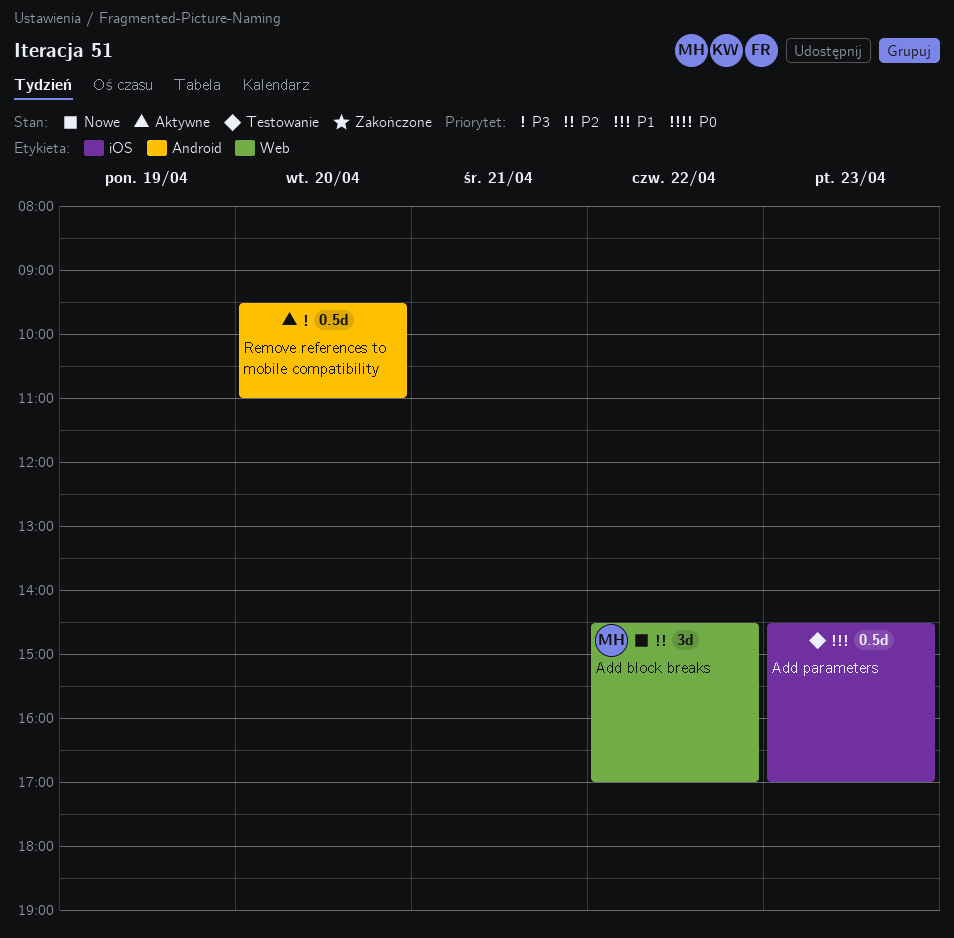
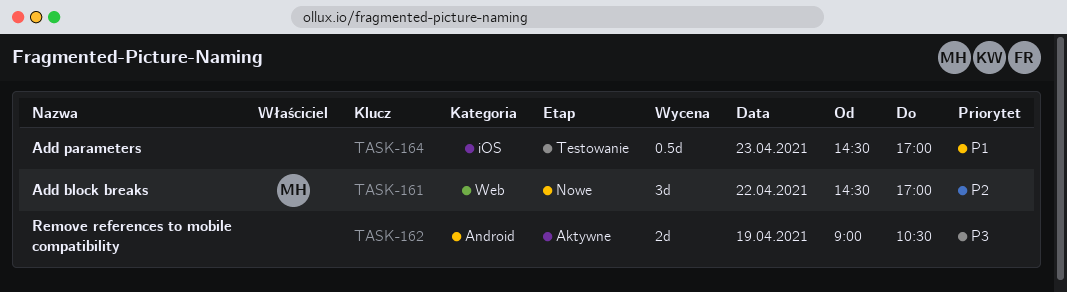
Remove references to mobile compatibility, estimate: 0.5d -> 2d
Remove references to mobile compatibility, day: Apr 20 -> Apr 19
Remove references to mobile compatibility, begins: 09:30 -> 09:00
Remove references to mobile compatibility, ends: 11:00 -> 10:30

